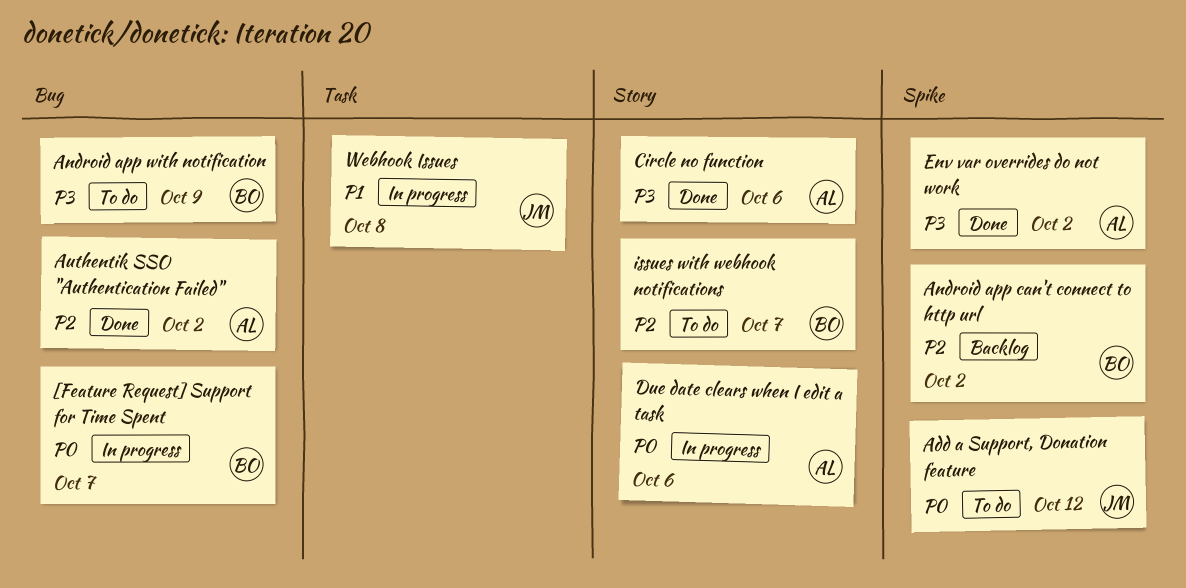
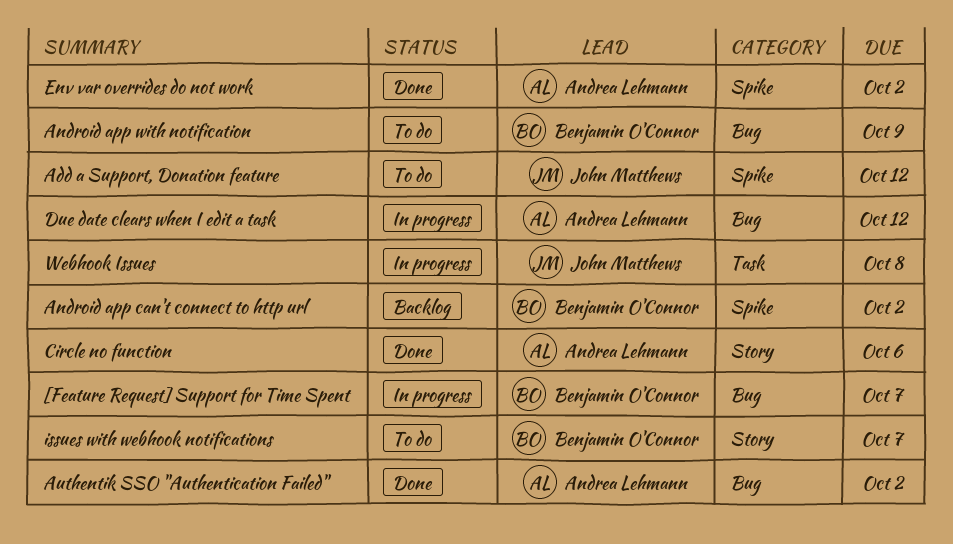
Due date clears when I edit a task, label: Story -> Bug
Due date clears when I edit a task, due: Oct 6 -> Oct 12

